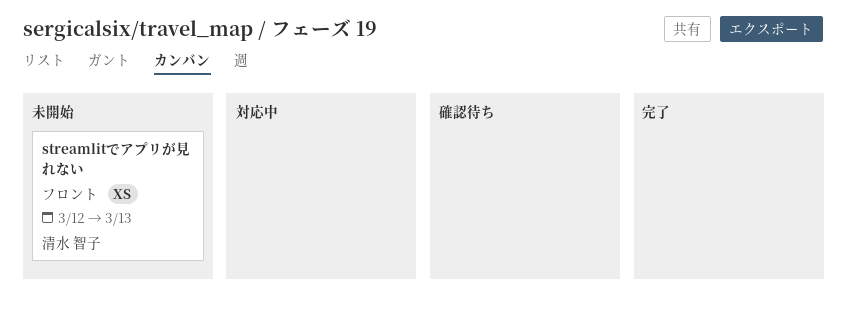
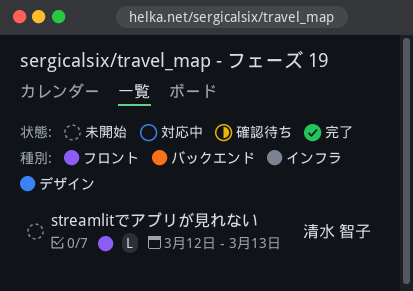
streamlitでアプリが見れない, estimate: XS -> L

